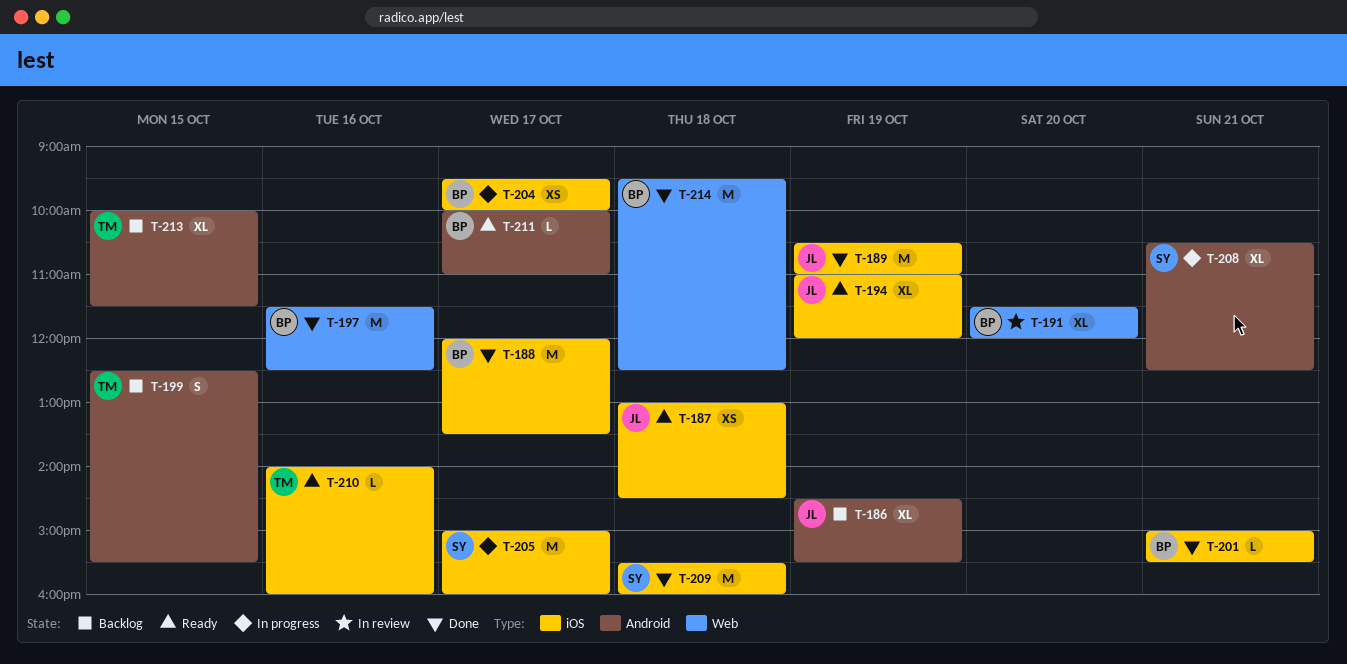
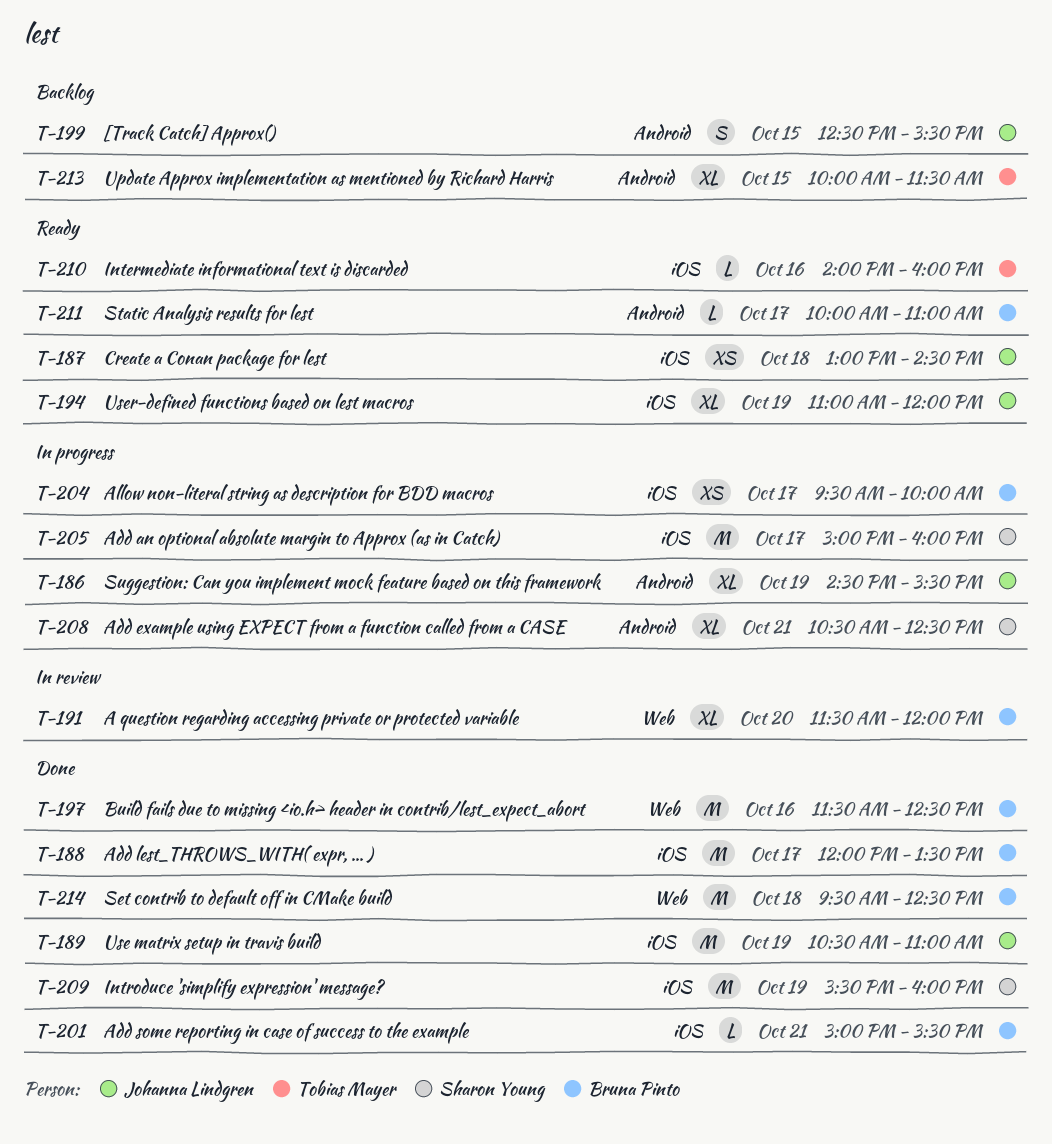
T-186, status: Backlog -> In progress
T-199, owner: Tobias Mayer -> Johanna Lindgren
T-209, day: Oct 18 -> Oct 19

